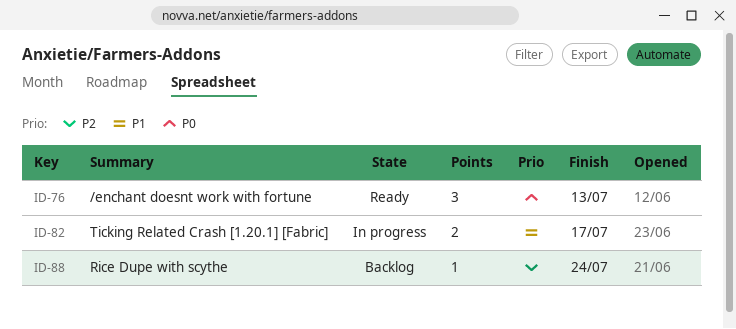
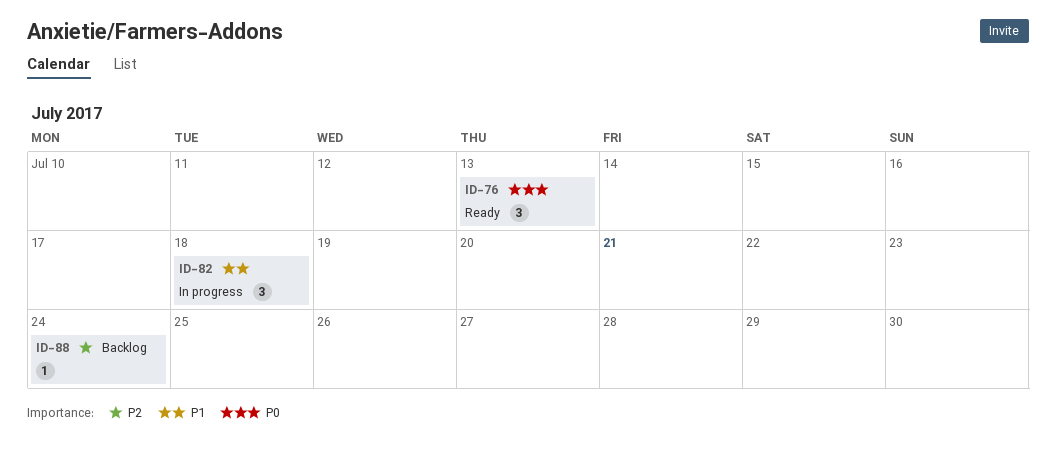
ID-82, estimate: 2 -> 3
ID-82, due: Jul 17 -> Jul 18

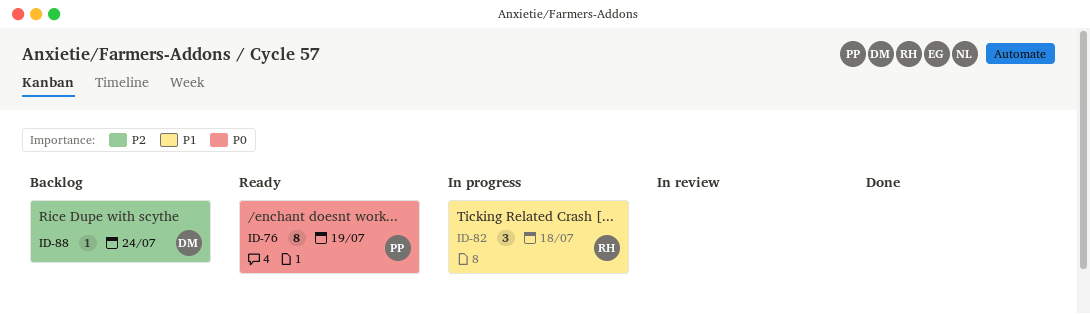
ID-76, estimate: 3 -> 8
ID-76, due: Jul 13 -> Jul 19

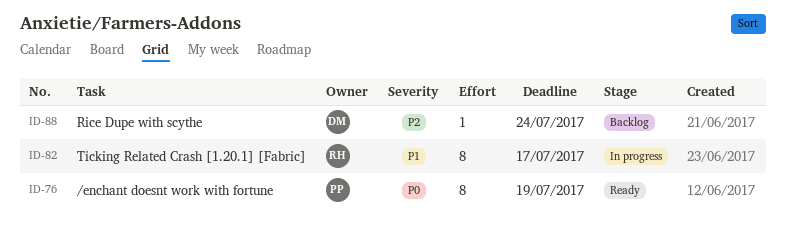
ID-82, estimate: 3 -> 8
ID-82, due: Jul 18 -> Jul 17

